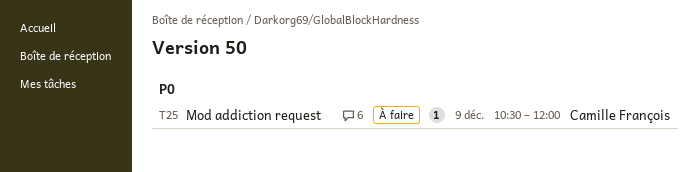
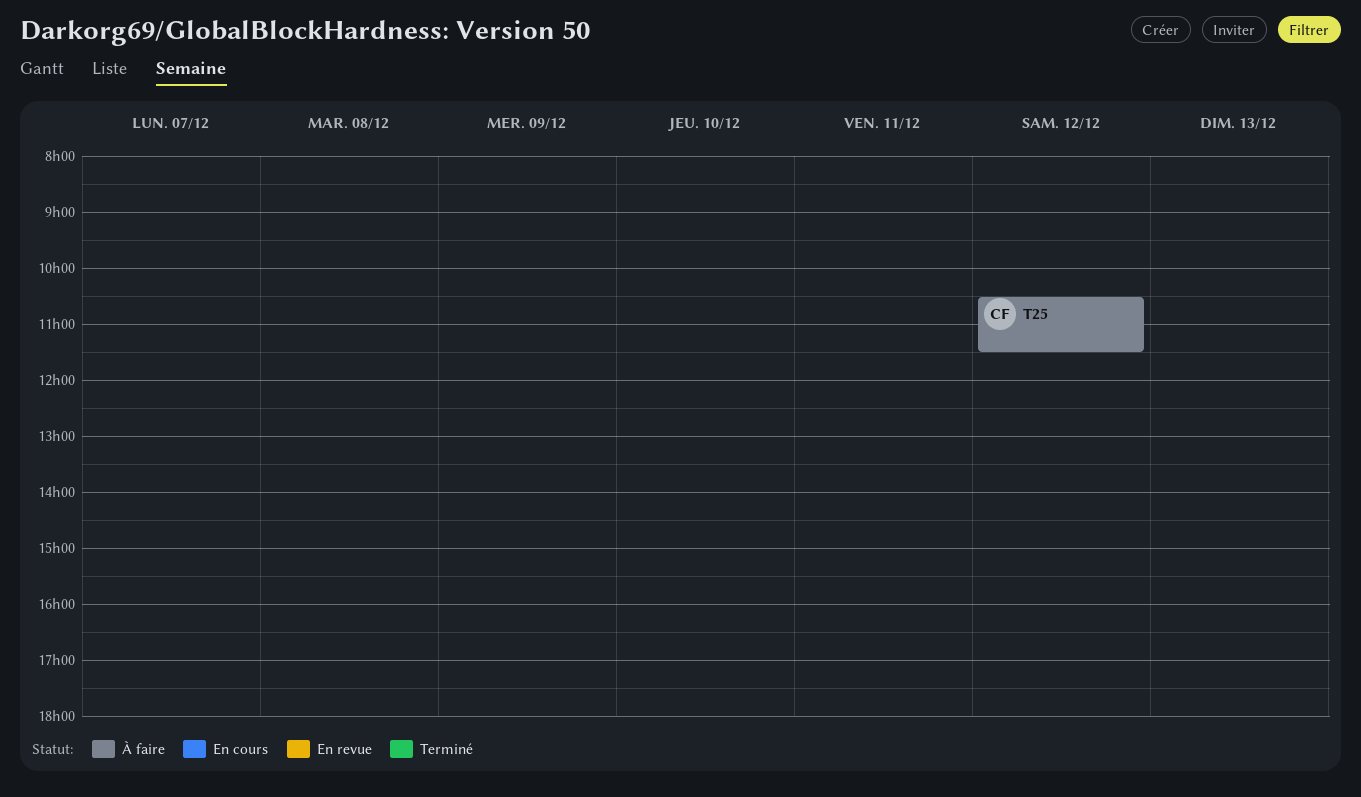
T25, day: Dec 9 -> Dec 12
T25, ends: 12:00 -> 11:30

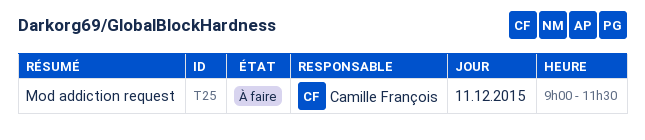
T25, day: Dec 12 -> Dec 11
T25, begins: 10:30 -> 09:00

